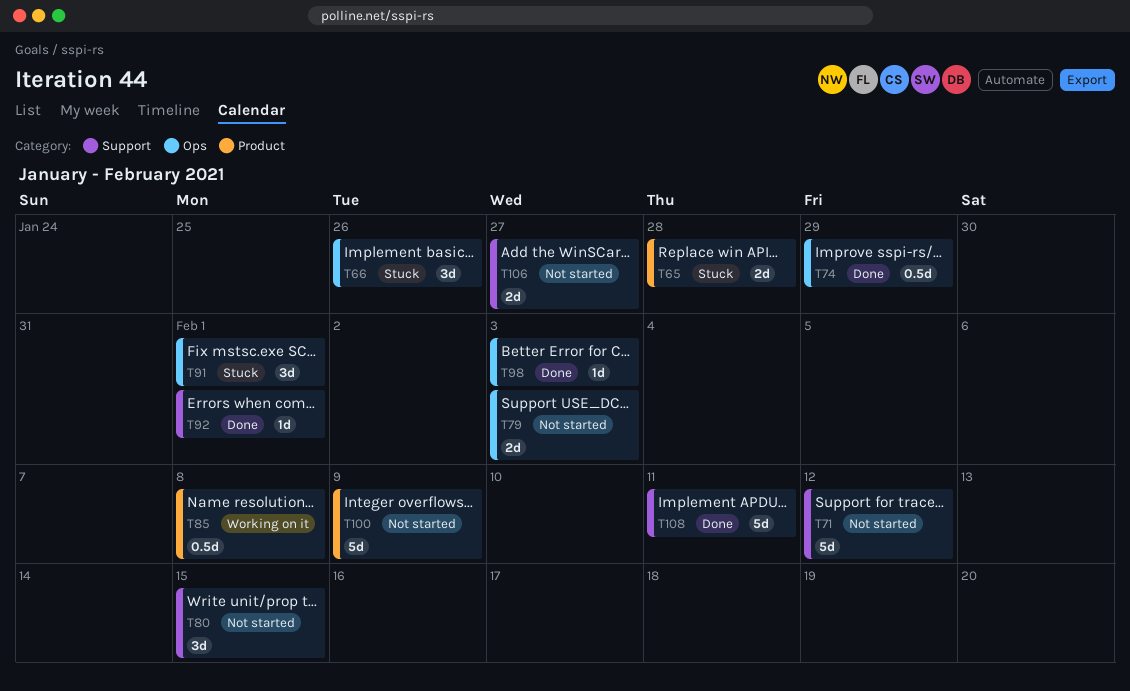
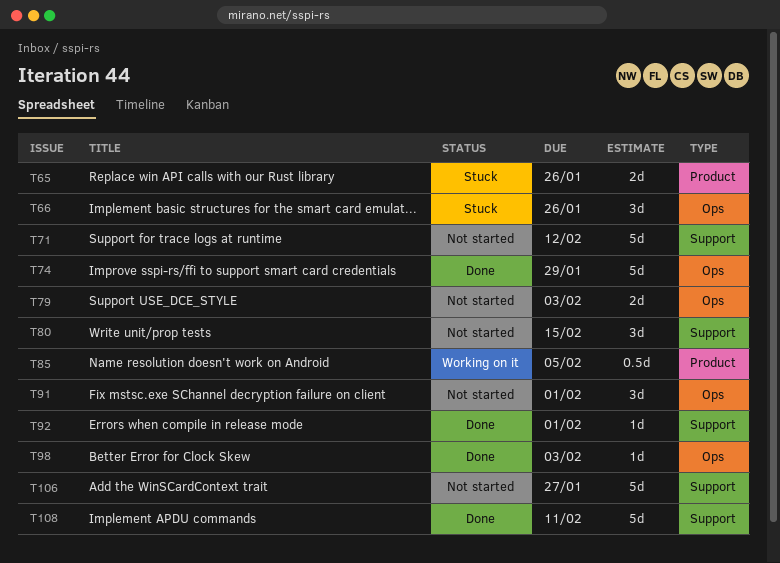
T65, due: Jan 28 -> Jan 26
T74, estimate: 0.5d -> 5d
T85, due: Feb 8 -> Feb 5
T91, status: Stuck -> Not started
T100: present -> none
T106, estimate: 2d -> 5d

